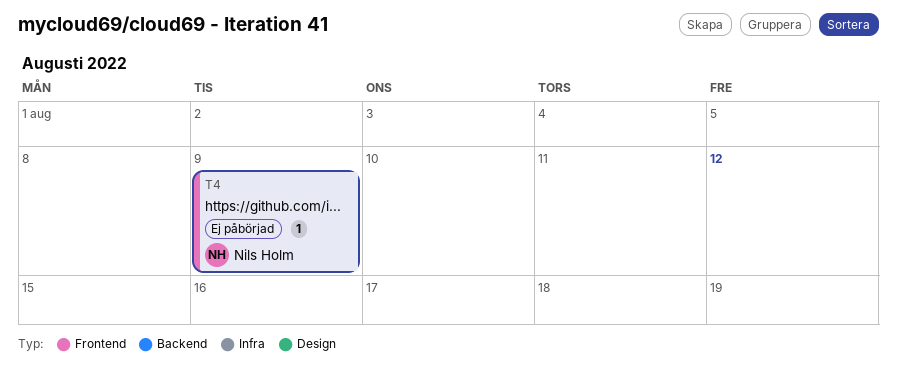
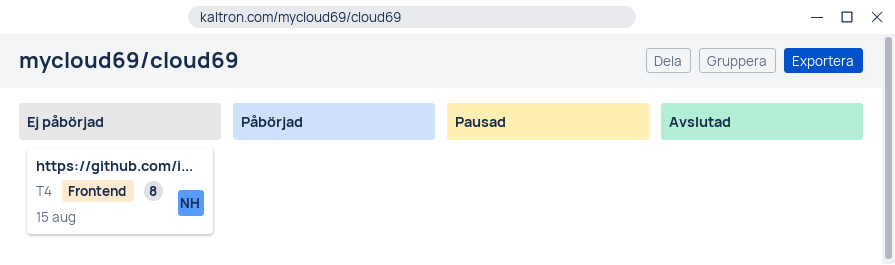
T4, estimate: 1 -> 8
T4, due: Aug 9 -> Aug 15

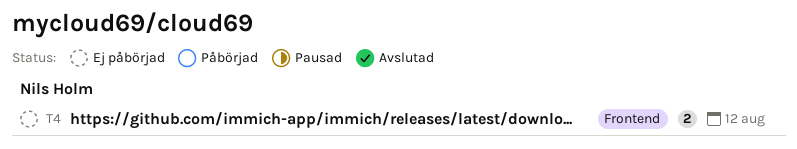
T4, estimate: 8 -> 2
T4, due: Aug 15 -> Aug 12

